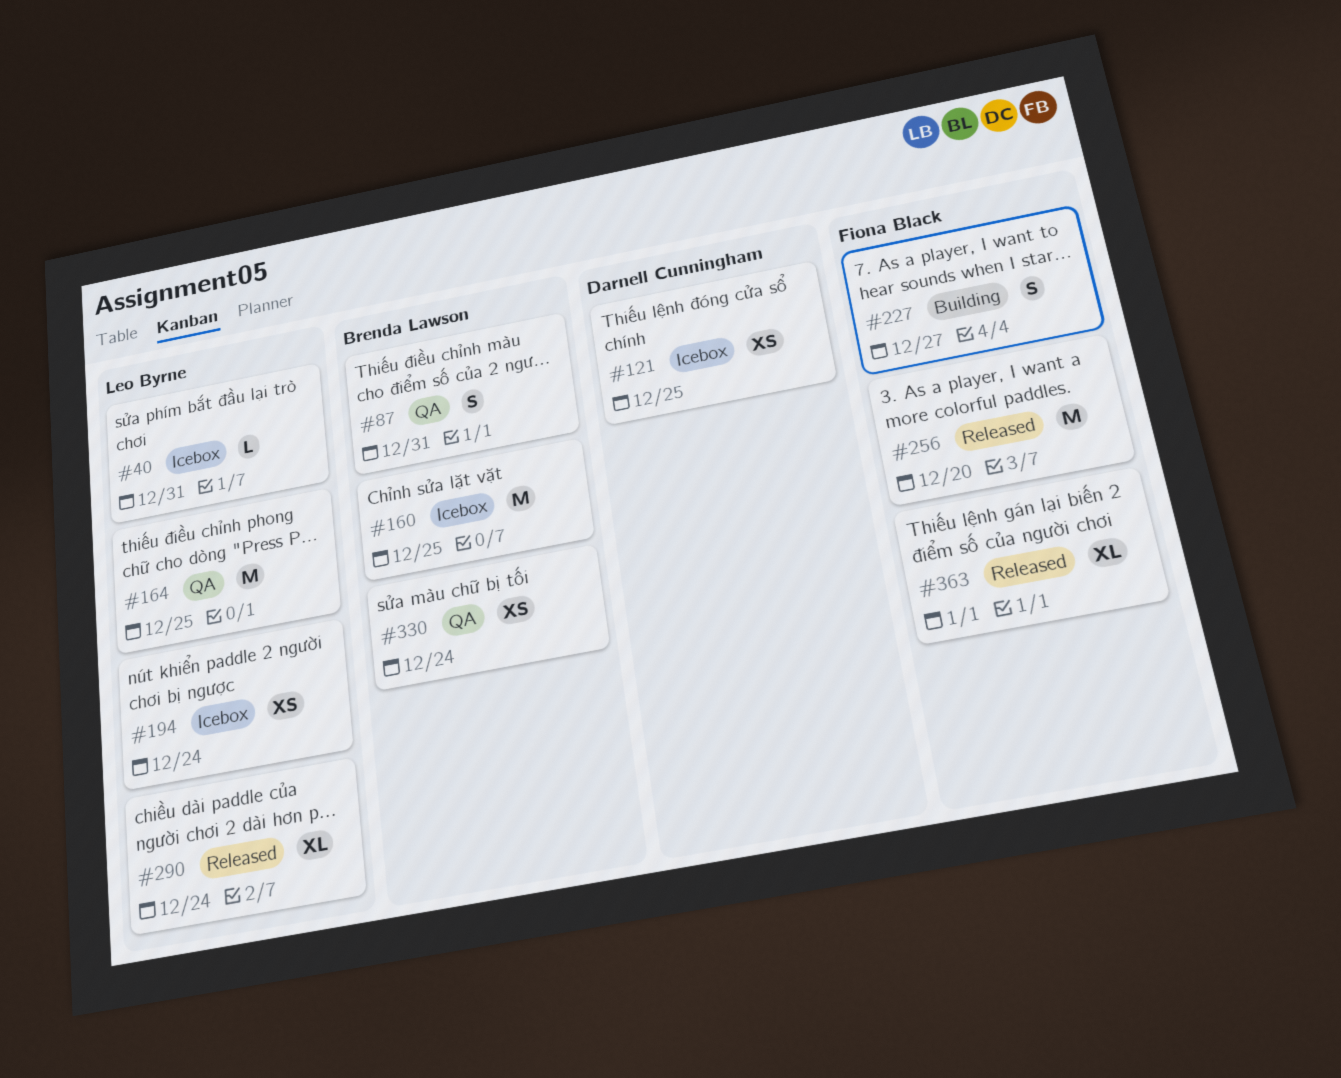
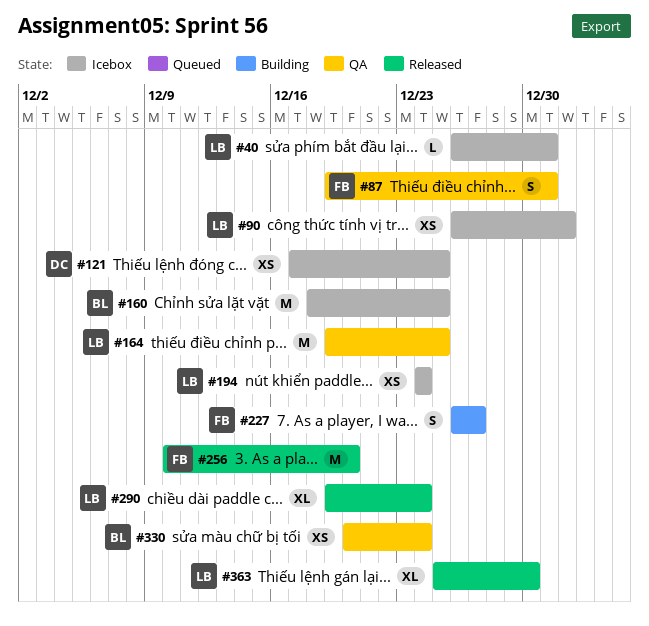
#87, owner: Brenda Lawson -> Fiona Black
#90: none -> present
#363, owner: Fiona Black -> Leo Byrne
#363, due: Jan 1 -> Dec 30

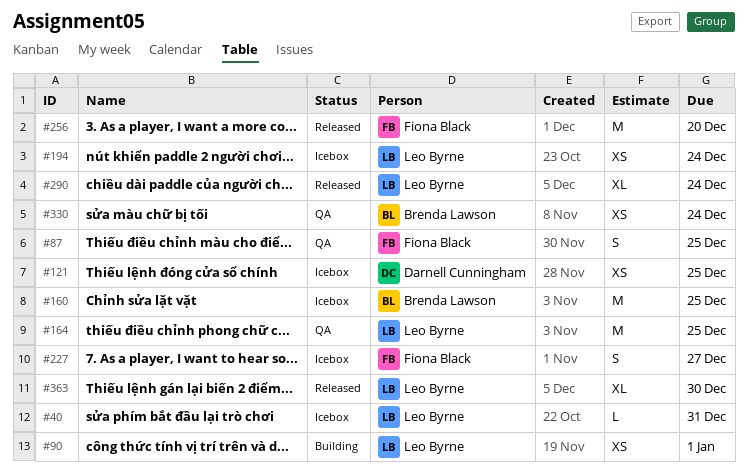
#87, due: Dec 31 -> Dec 25
#90, status: Icebox -> Building
#227, status: Building -> Icebox

